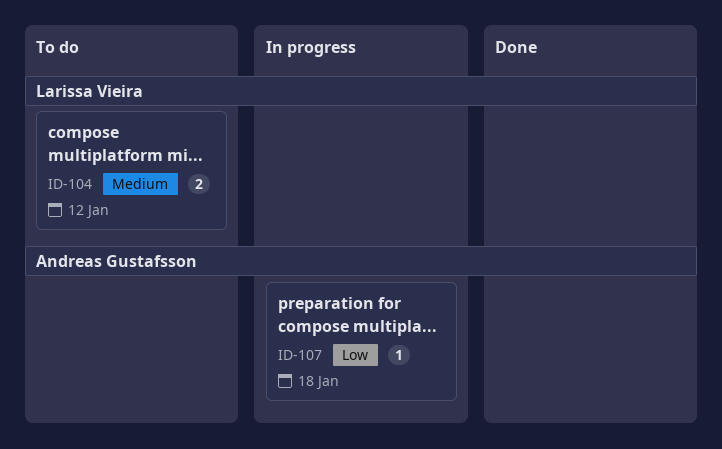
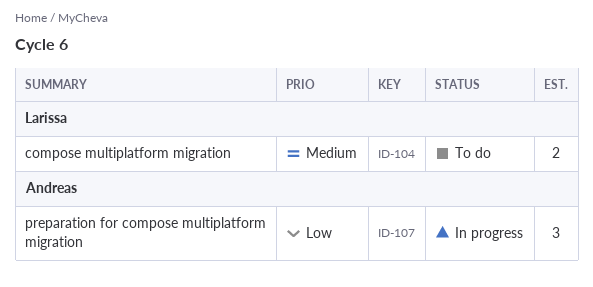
ID-107, estimate: 1 -> 3

